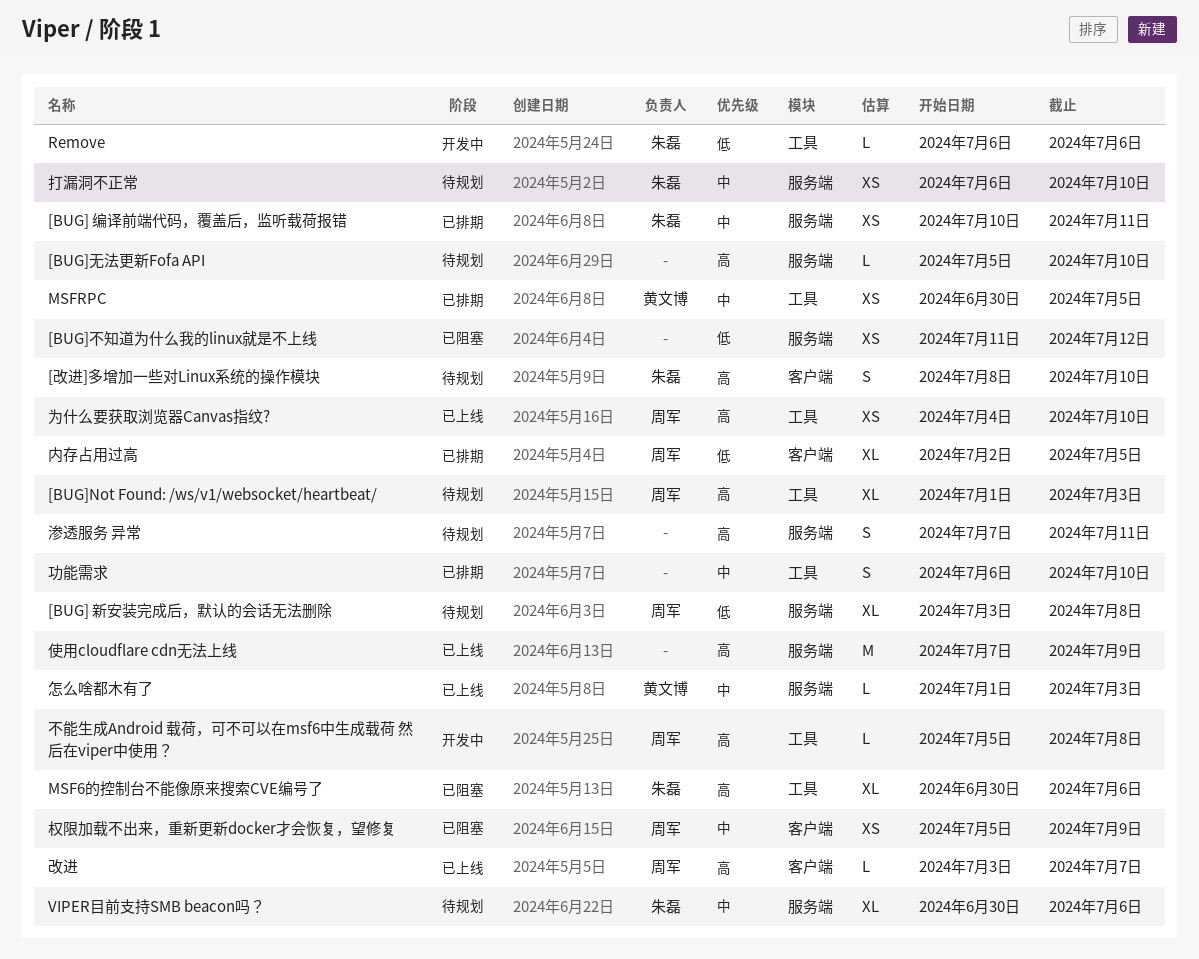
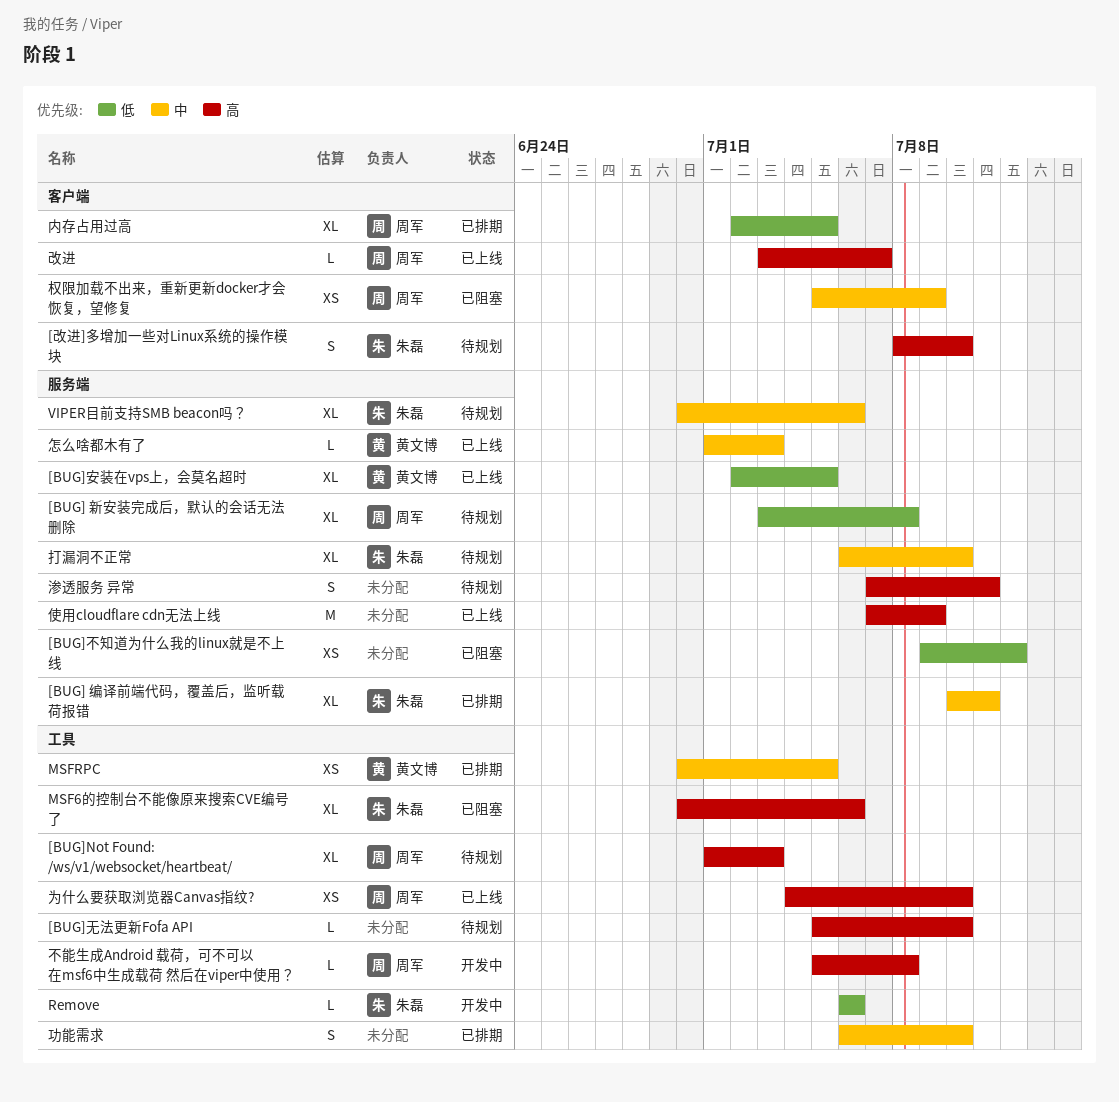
[BUG] 编译前端代码，覆盖后，监听载荷报错, estimate: XS -> XL
[BUG]不知道为什么我的linux就是不上线, start: Jul 11 -> Jul 9
[BUG]安装在vps上，会莫名超时: none -> present
[BUG]无法更新Fofa API, label: 服务端 -> 工具
打漏洞不正常, estimate: XS -> XL

